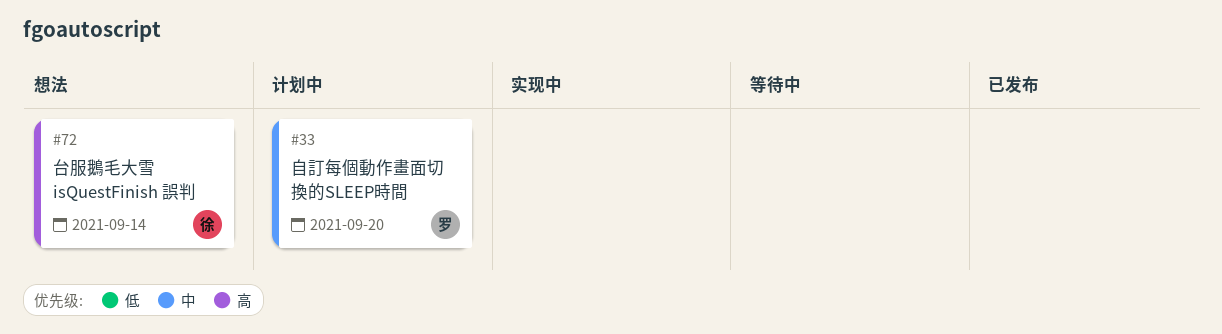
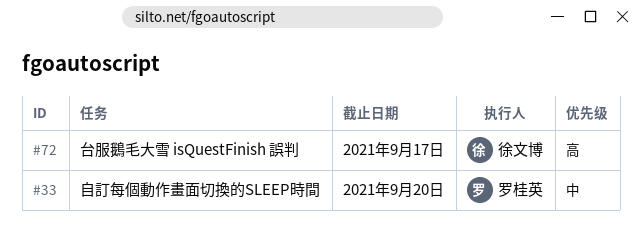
#72, due: Sep 14 -> Sep 17

